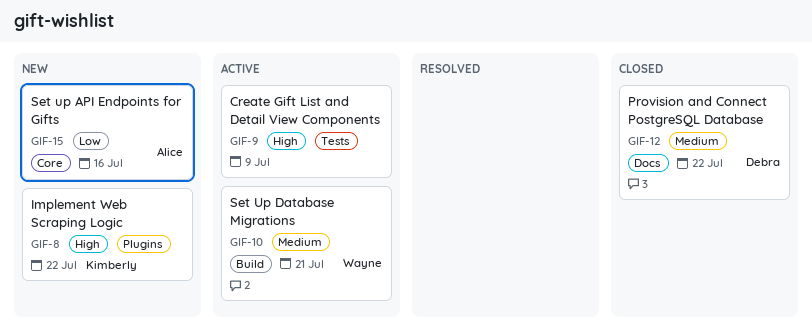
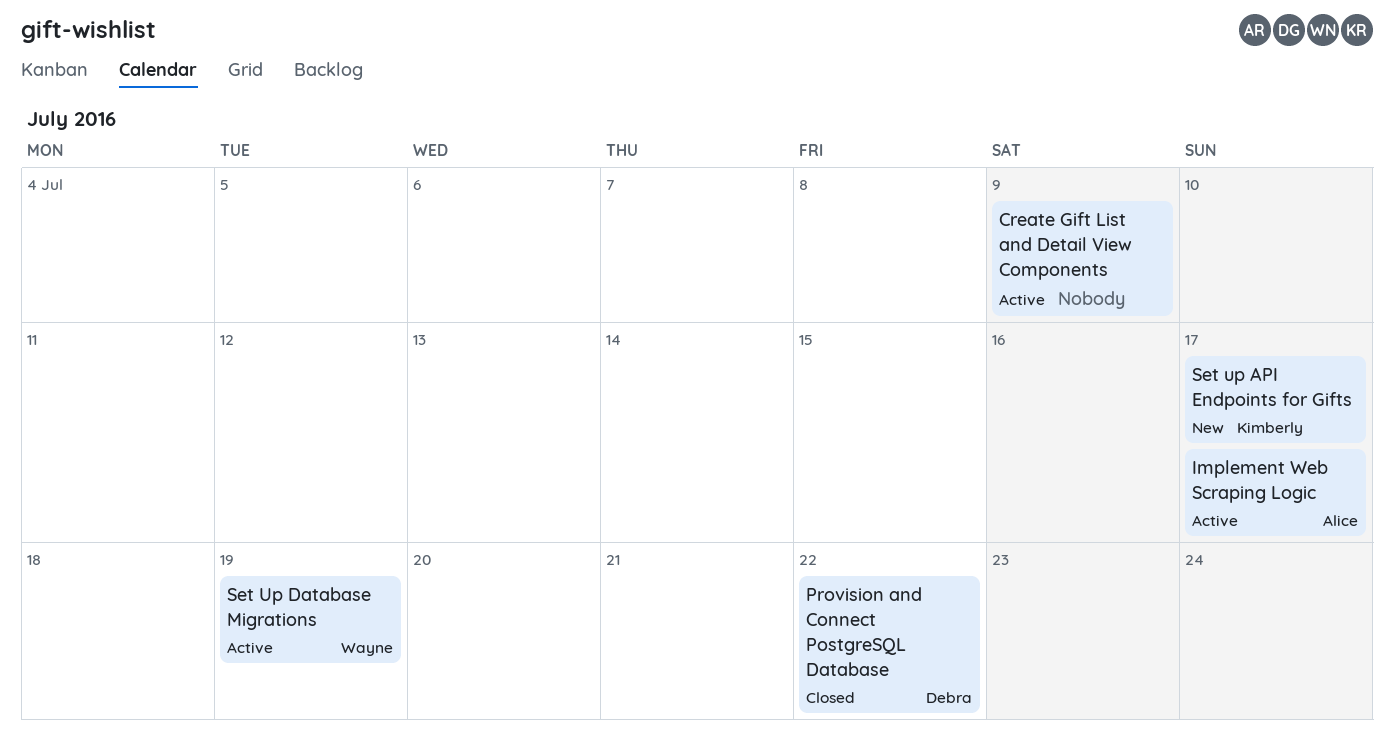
Implement Web Scraping Logic, status: New -> Active
Implement Web Scraping Logic, owner: Kimberly -> Alice
Implement Web Scraping Logic, due: Jul 22 -> Jul 17
Set up API Endpoints for Gifts, owner: Alice -> Kimberly
Set up API Endpoints for Gifts, due: Jul 16 -> Jul 17
Set Up Database Migrations, due: Jul 21 -> Jul 19

